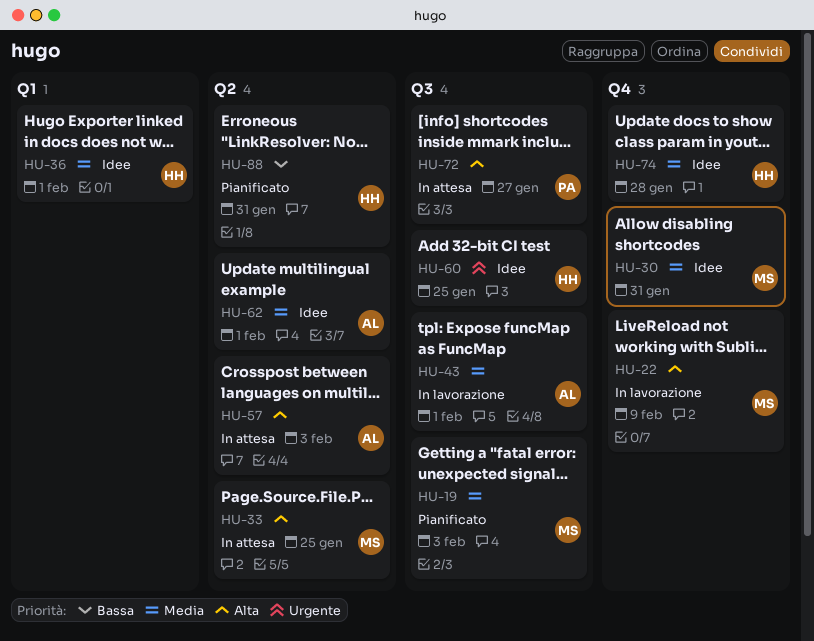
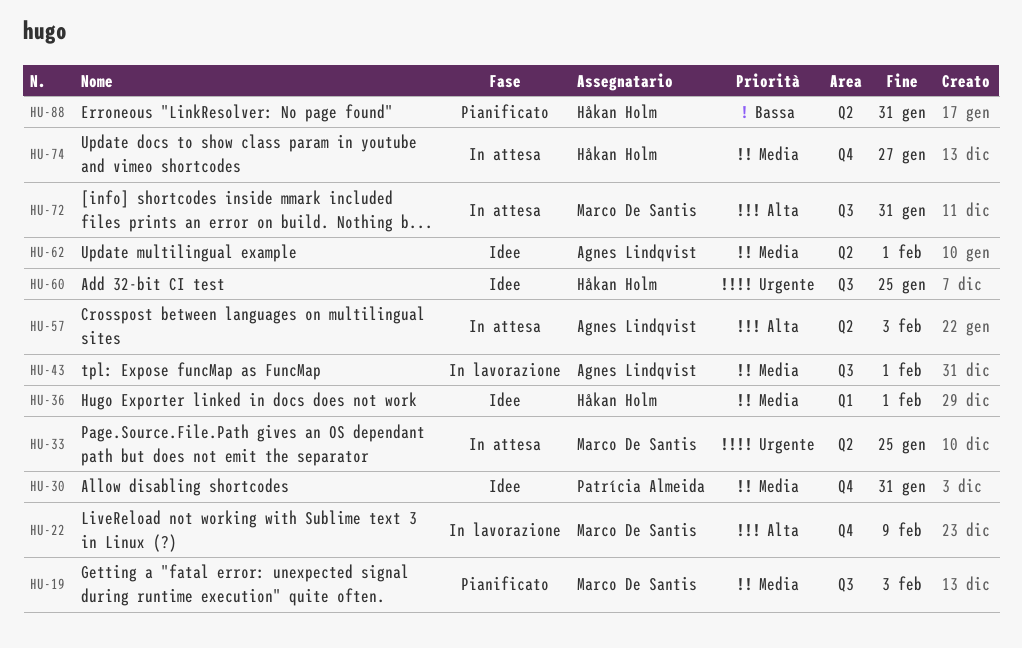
HU-30, owner: Marco De Santis -> Patrícia Almeida
HU-33, priority: Alta -> Urgente
HU-72, owner: Patrícia Almeida -> Marco De Santis
HU-72, due: Jan 27 -> Jan 31
HU-74, status: Idee -> In attesa
HU-74, due: Jan 28 -> Jan 27

